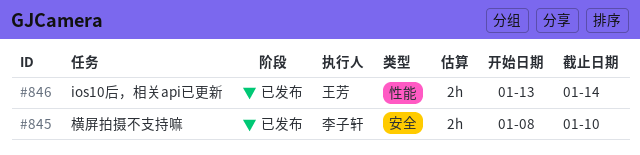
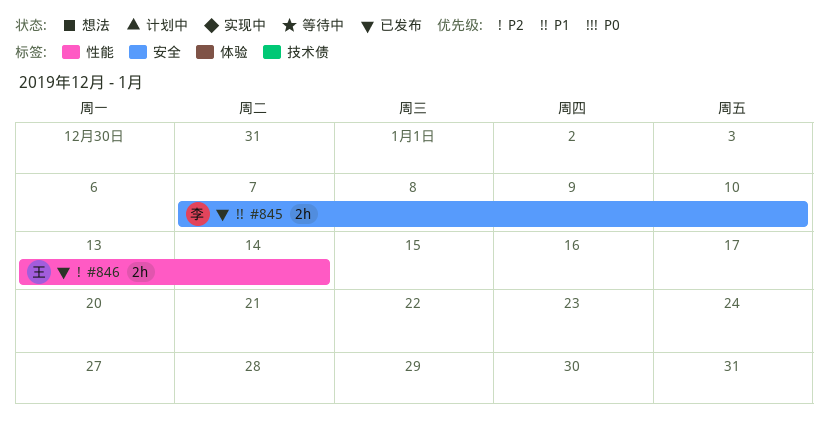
#845, start: Jan 8 -> Jan 7

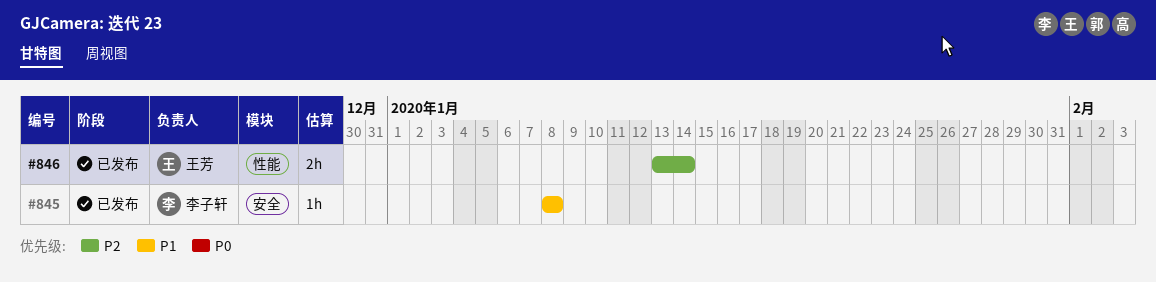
#845, estimate: 2h -> 1h
#845, start: Jan 7 -> Jan 8
#845, due: Jan 10 -> Jan 8

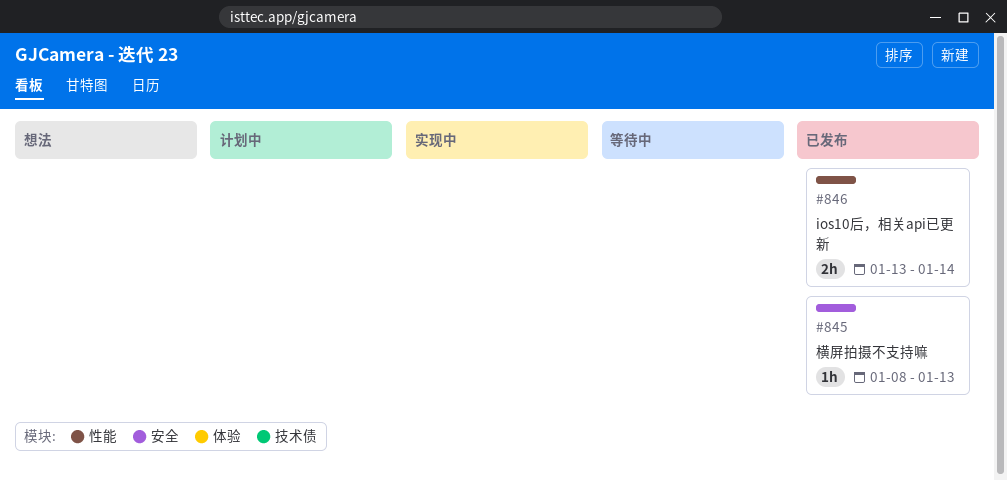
#845, due: Jan 8 -> Jan 13

